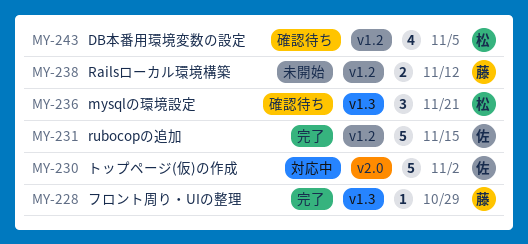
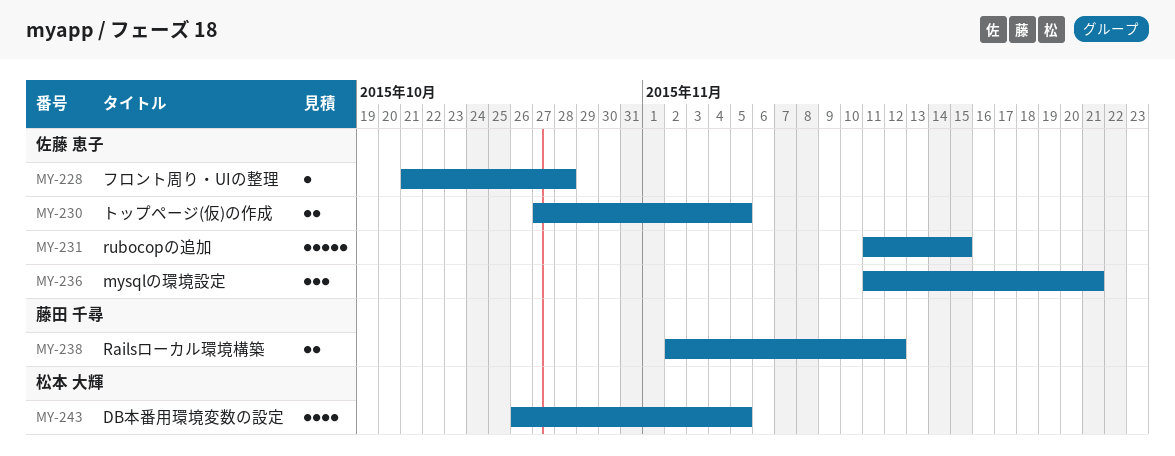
MY-228, owner: 藤田 千尋 -> 佐藤 恵子
MY-228, due: Oct 29 -> Oct 28
MY-230, estimate: 5 -> 2
MY-230, due: Nov 2 -> Nov 5
MY-236, owner: 松本 大輝 -> 佐藤 恵子

